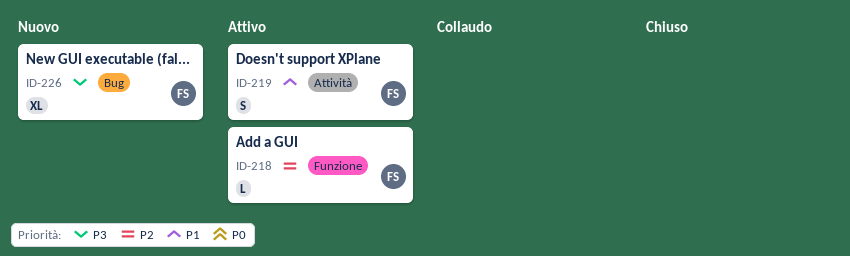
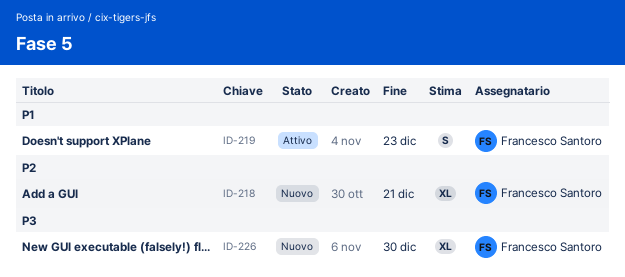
ID-218, status: Attivo -> Nuovo
ID-218, estimate: L -> XL

